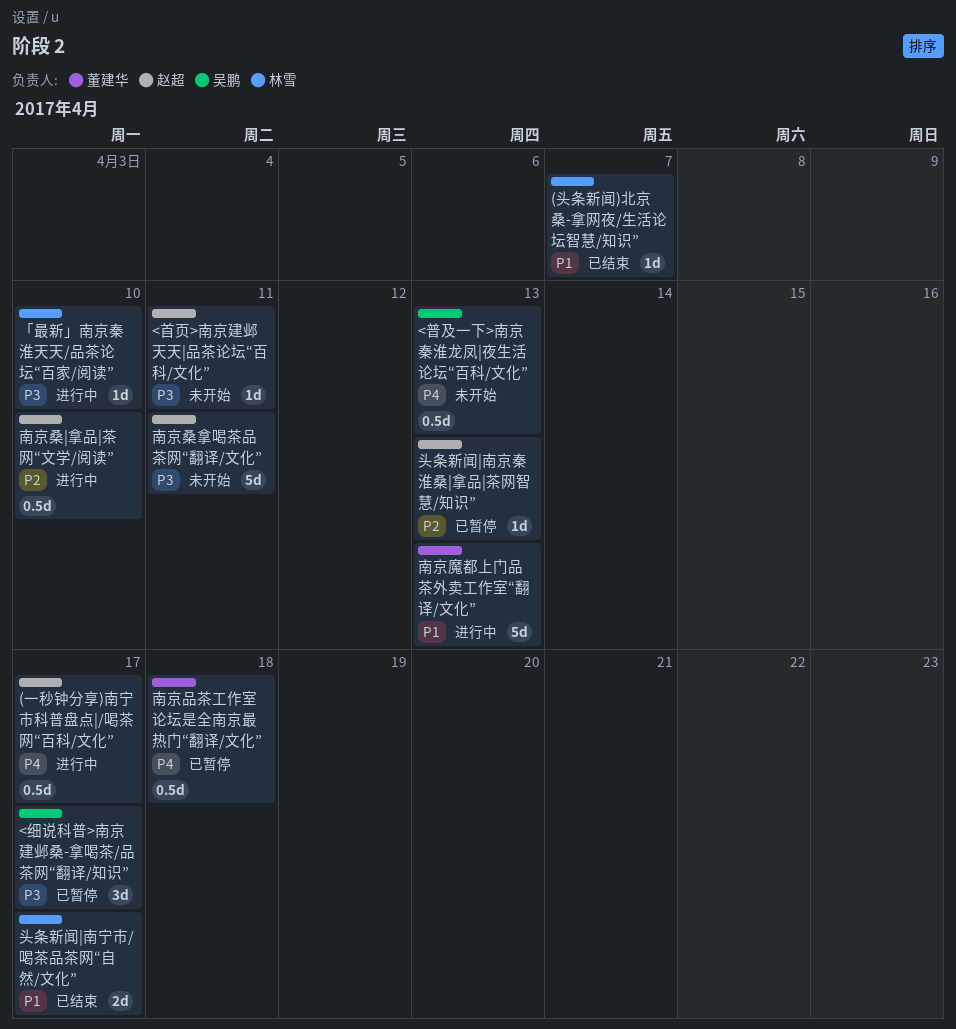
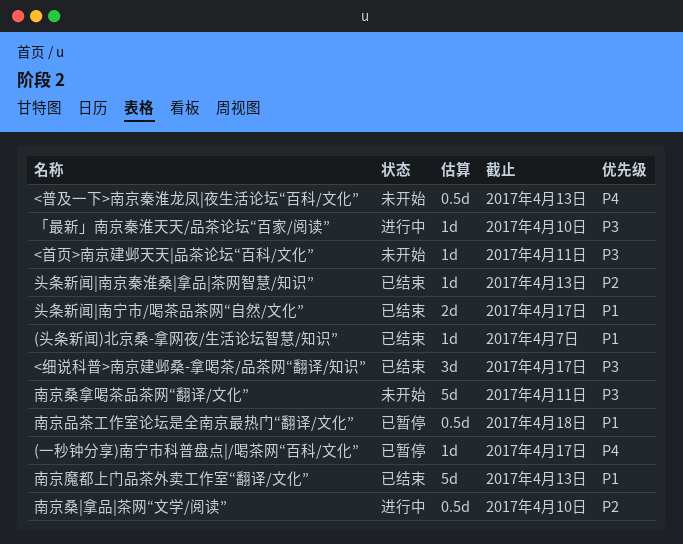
(一秒钟分享)南宁市科普盘点|/喝茶网“百科/文化”, status: 进行中 -> 已暂停
(一秒钟分享)南宁市科普盘点|/喝茶网“百科/文化”, estimate: 0.5d -> 1d
<细说科普>南京建邺桑-拿喝茶/品茶网“翻译/知识”, status: 已暂停 -> 已结束
南京品茶工作室论坛是全南京最热门“翻译/文化”, priority: P4 -> P1
南京魔都上门品茶外卖工作室“翻译/文化”, status: 进行中 -> 已结束
头条新闻|南京秦淮桑|拿品|茶网智慧/知识”, status: 已暂停 -> 已结束

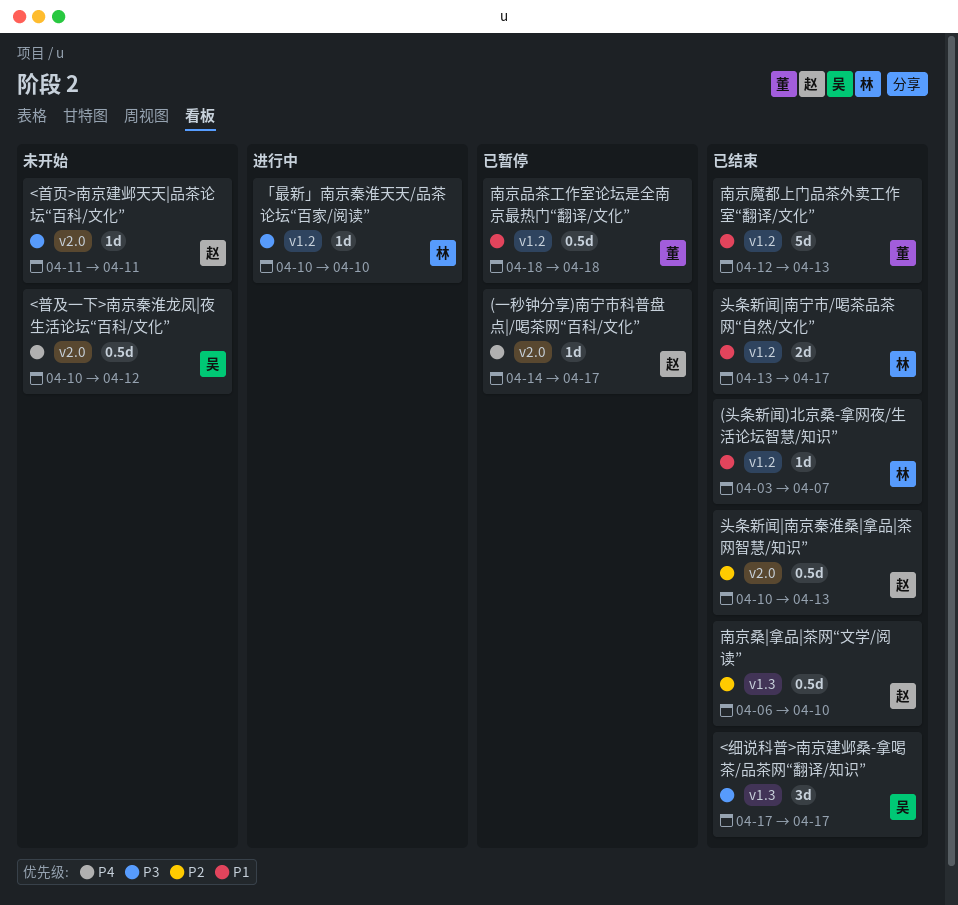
<普及一下>南京秦淮龙凤|夜生活论坛“百科/文化”, due: Apr 13 -> Apr 12
南京桑|拿品|茶网“文学/阅读”, status: 进行中 -> 已结束
南京桑拿喝茶品茶网“翻译/文化”: present -> none
头条新闻|南京秦淮桑|拿品|茶网智慧/知识”, estimate: 1d -> 0.5d

